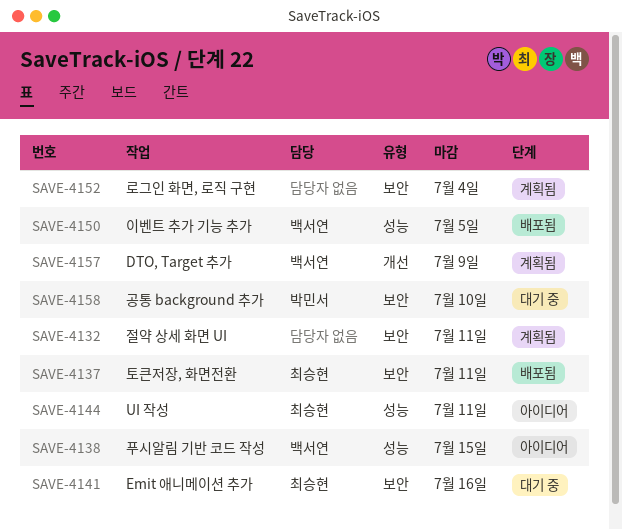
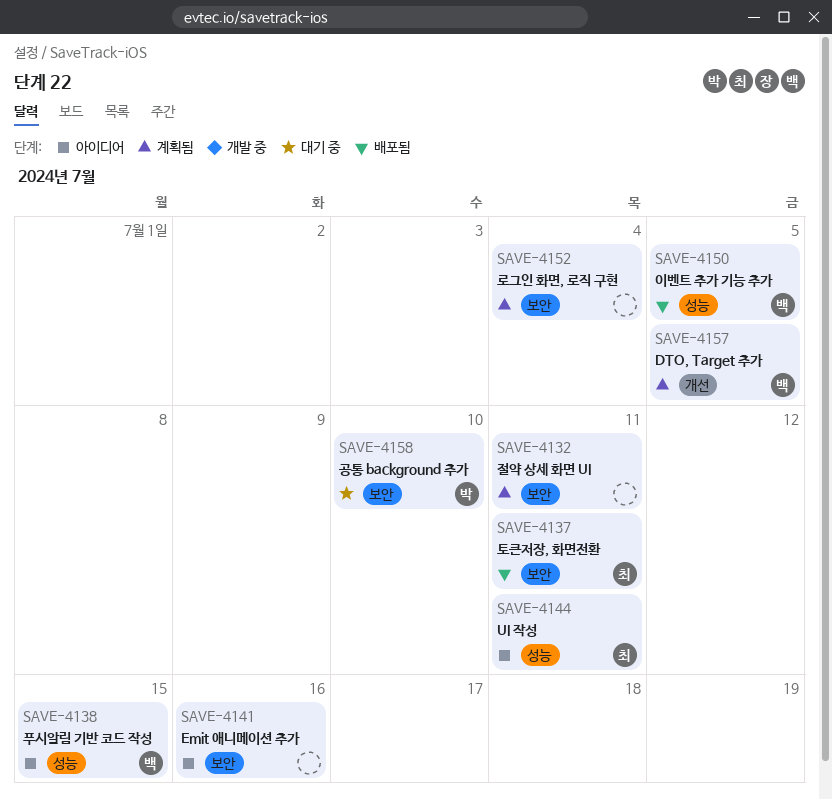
SAVE-4141, status: 대기 중 -> 아이디어
SAVE-4141, owner: 최승현 -> none
SAVE-4157, due: Jul 9 -> Jul 5

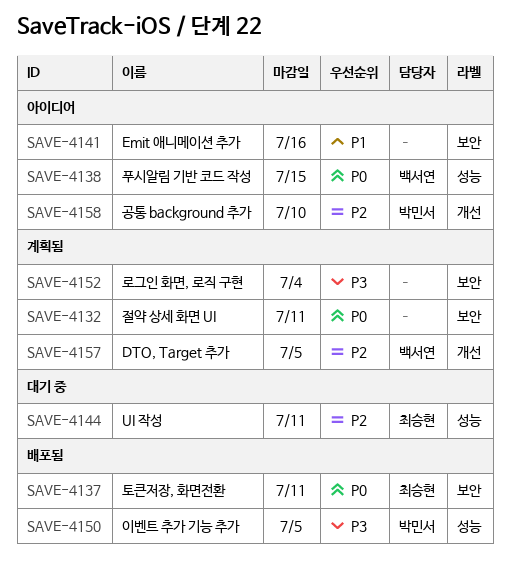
SAVE-4144, status: 아이디어 -> 대기 중
SAVE-4150, owner: 백서연 -> 박민서
SAVE-4158, status: 대기 중 -> 아이디어
SAVE-4158, label: 보안 -> 개선

